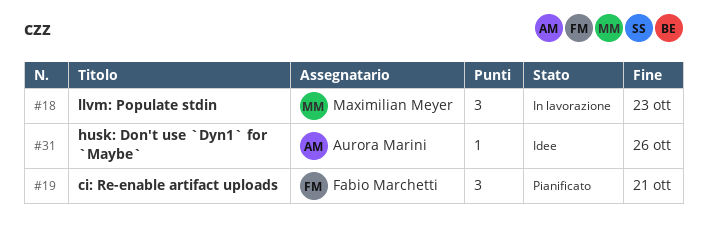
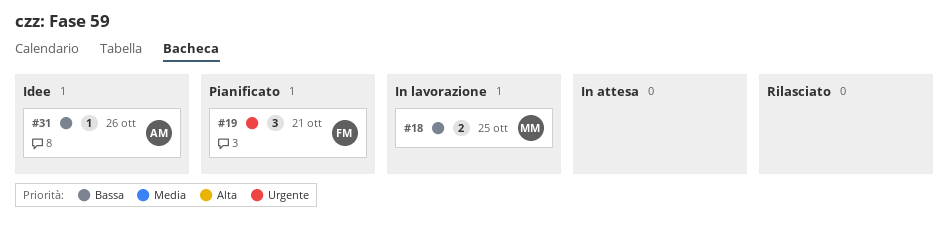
#18, estimate: 3 -> 2
#18, due: Oct 23 -> Oct 25

